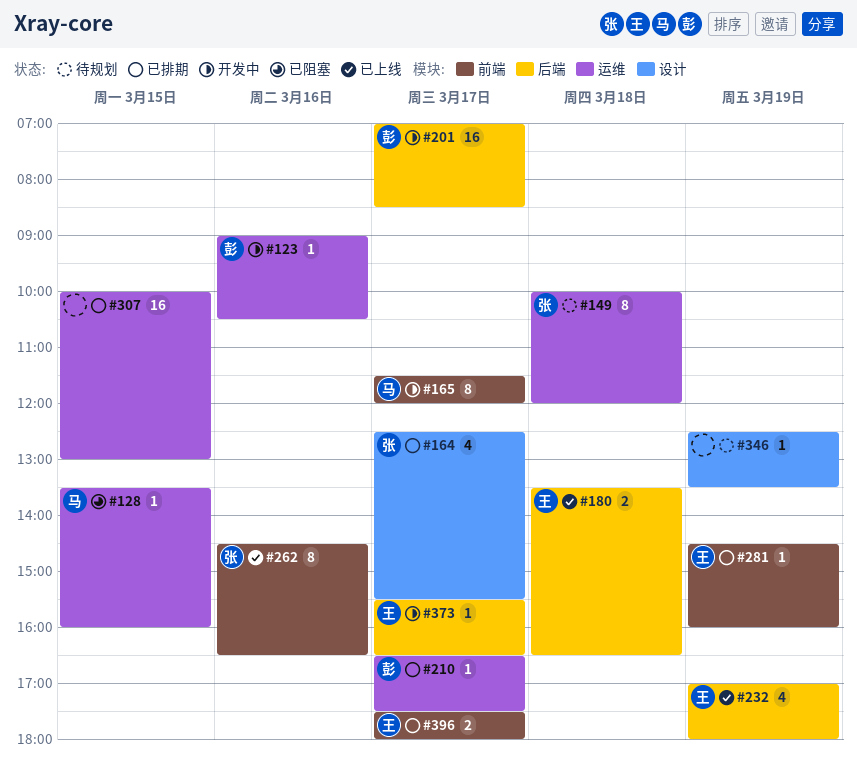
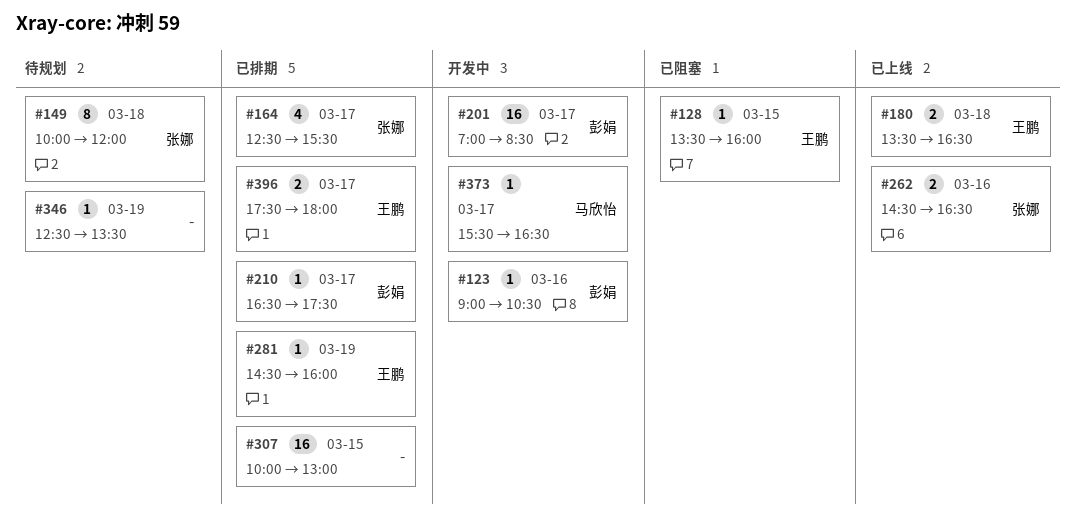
#128, owner: 马欣怡 -> 王鹏
#165: present -> none
#232: present -> none
#262, estimate: 8 -> 2
#373, owner: 王鹏 -> 马欣怡

